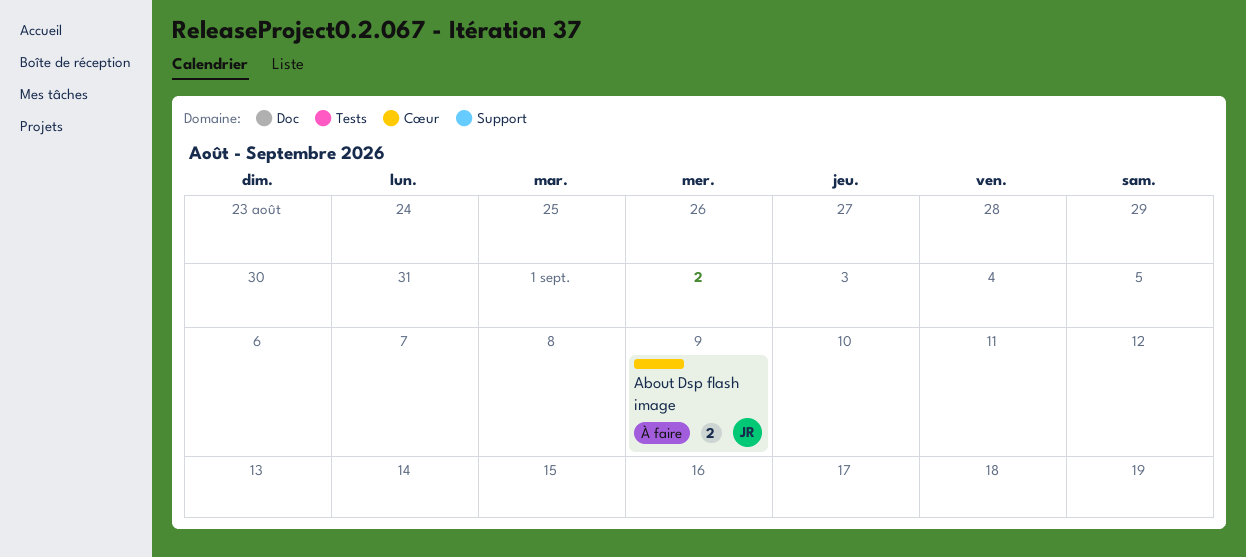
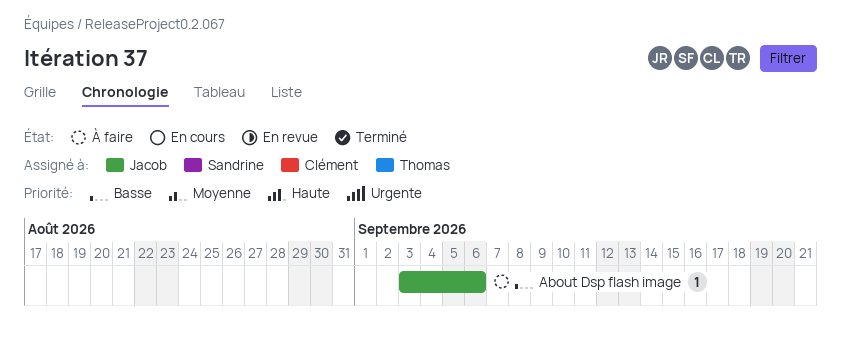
About Dsp flash image, estimate: 2 -> 1
About Dsp flash image, due: Sep 9 -> Sep 6

